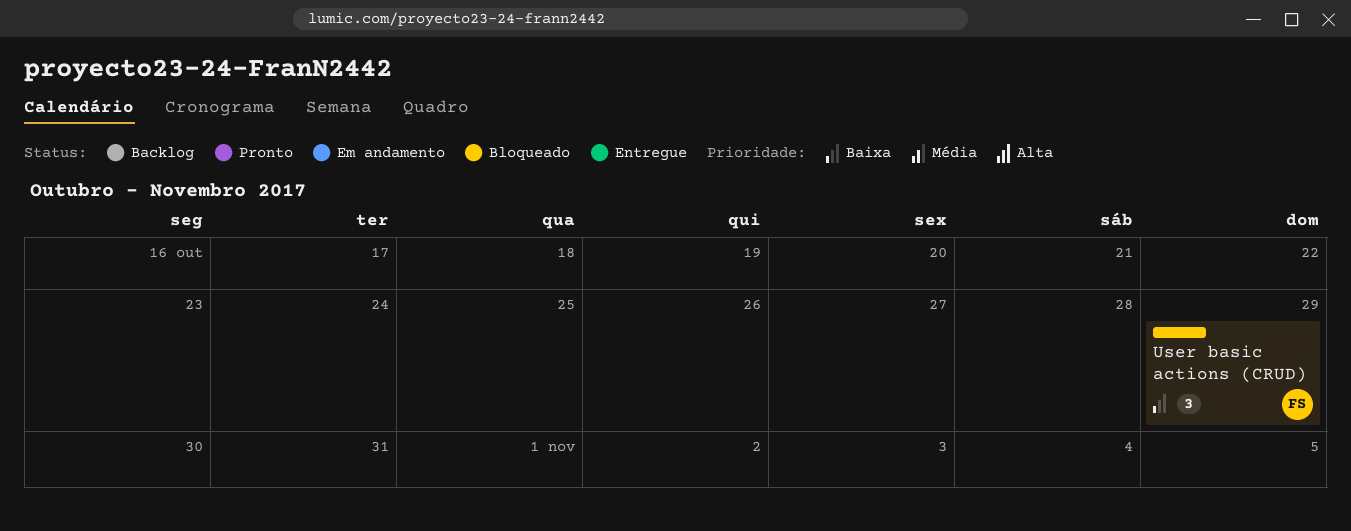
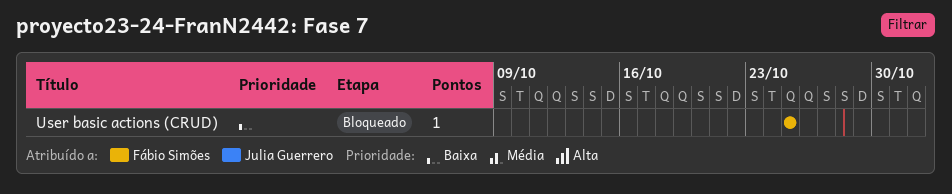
User basic actions (CRUD), estimate: 3 -> 1
User basic actions (CRUD), due: Oct 29 -> Oct 25

